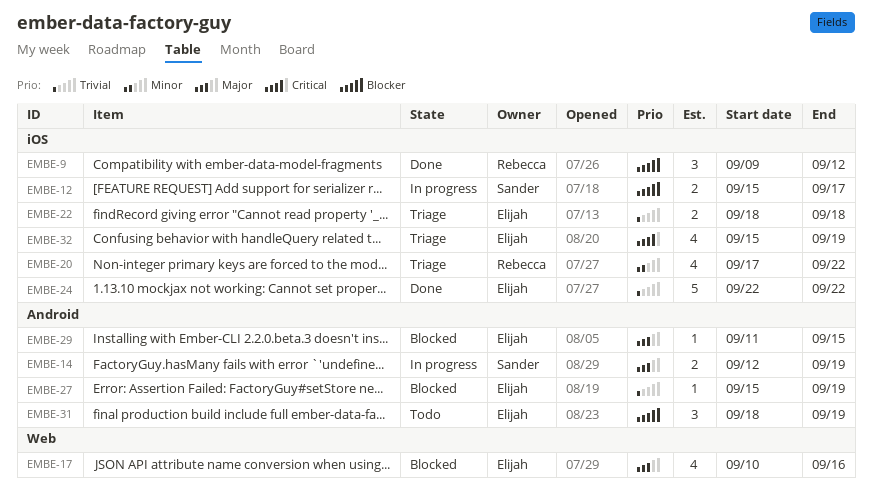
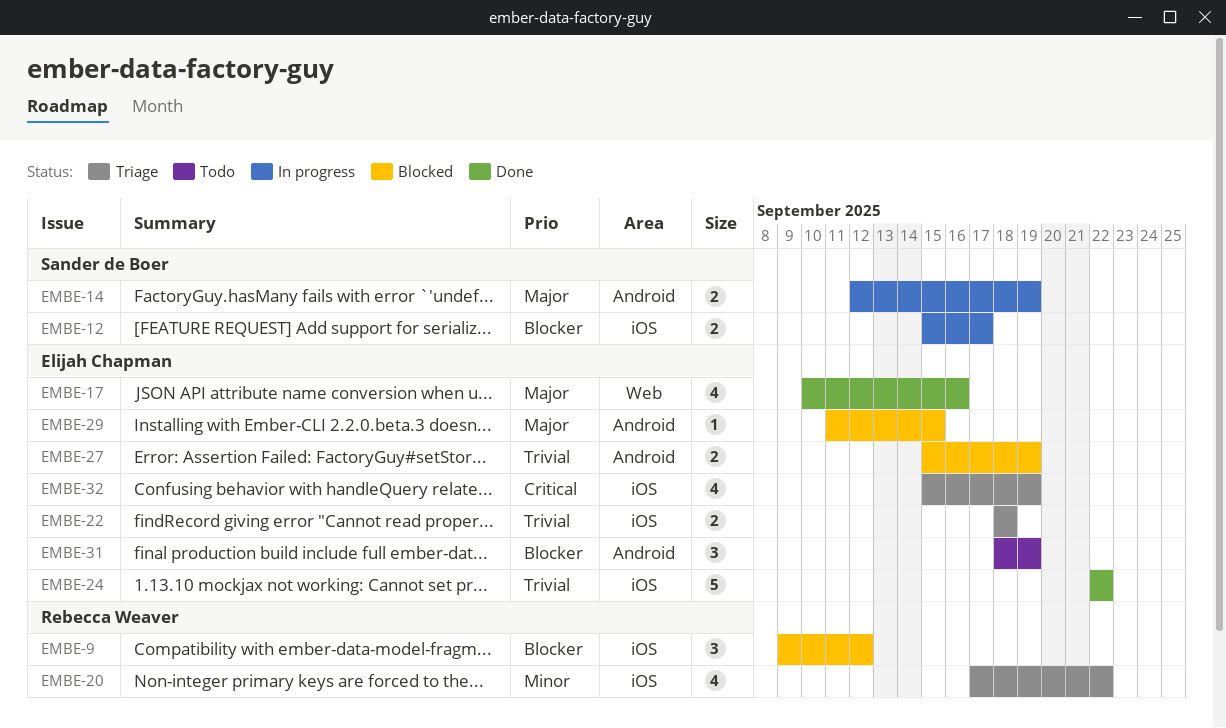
EMBE-9, status: Done -> Blocked
EMBE-17, status: Blocked -> Done
EMBE-27, estimate: 1 -> 2

